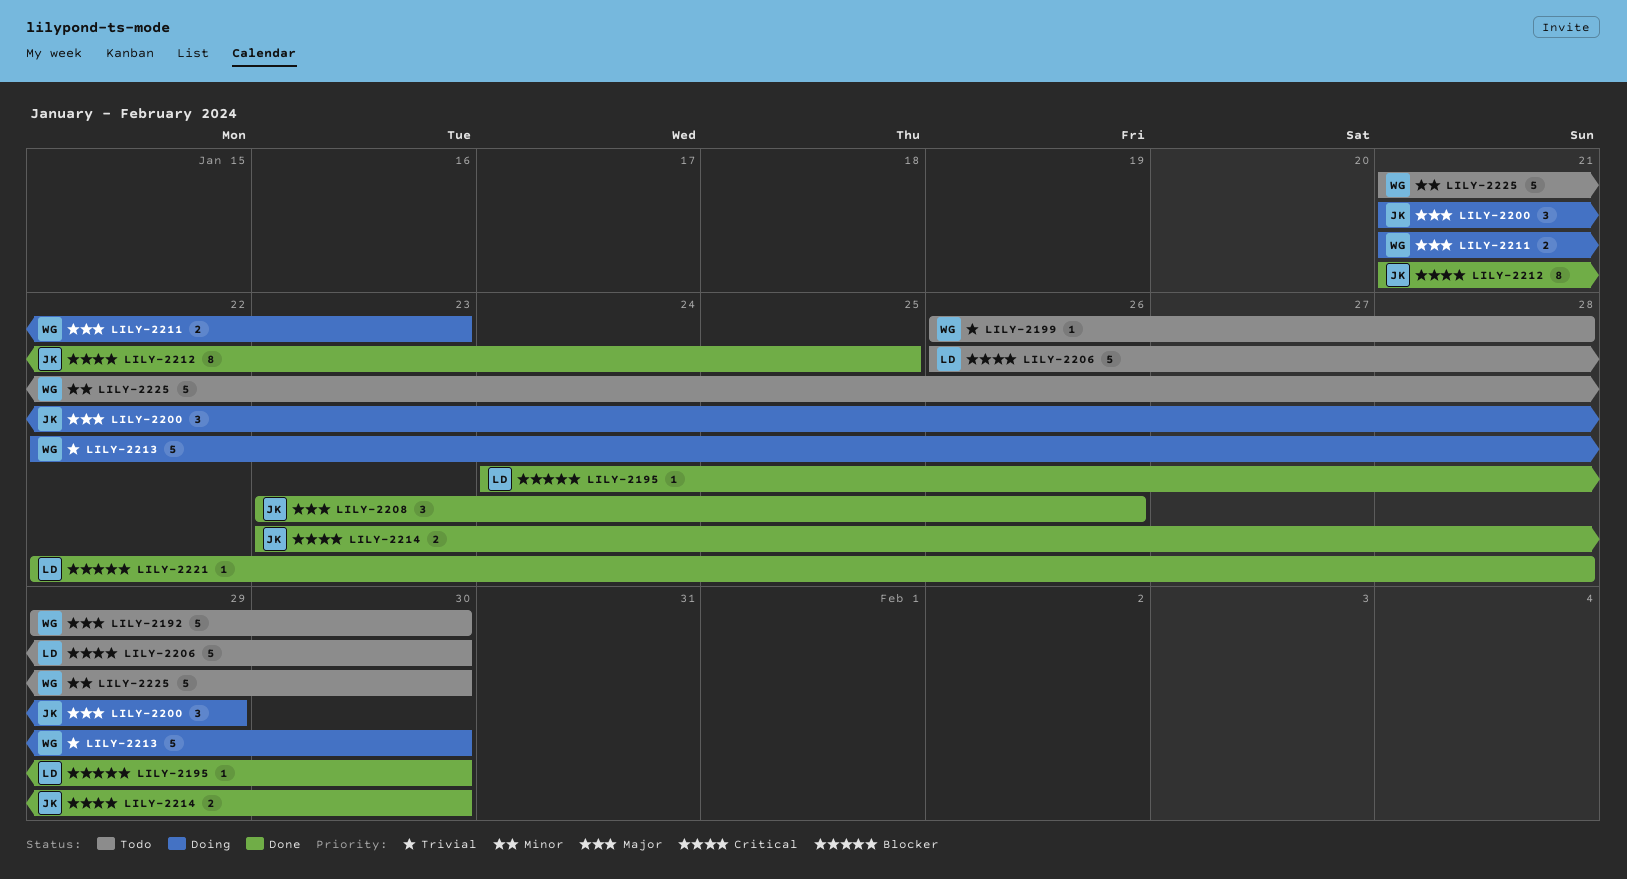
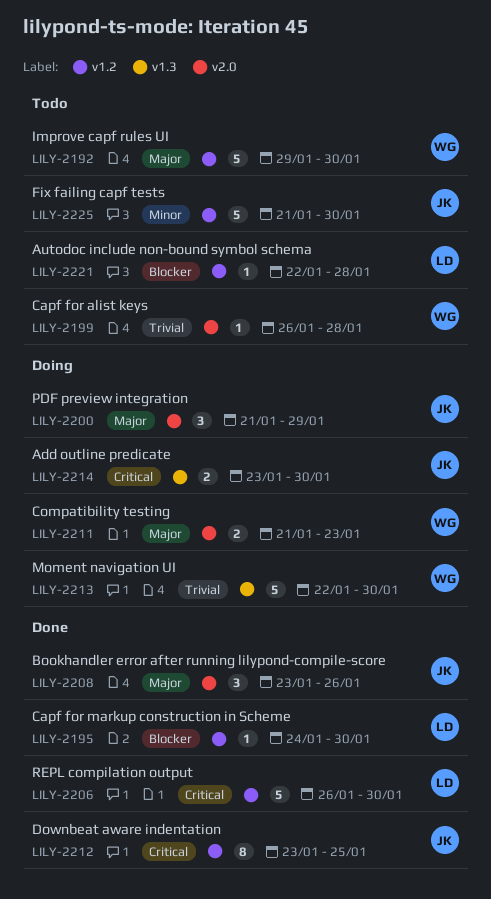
LILY-2206, status: Todo -> Done
LILY-2212, start: Jan 21 -> Jan 23
LILY-2214, status: Done -> Doing
LILY-2221, status: Done -> Todo
LILY-2225, owner: WG -> JK

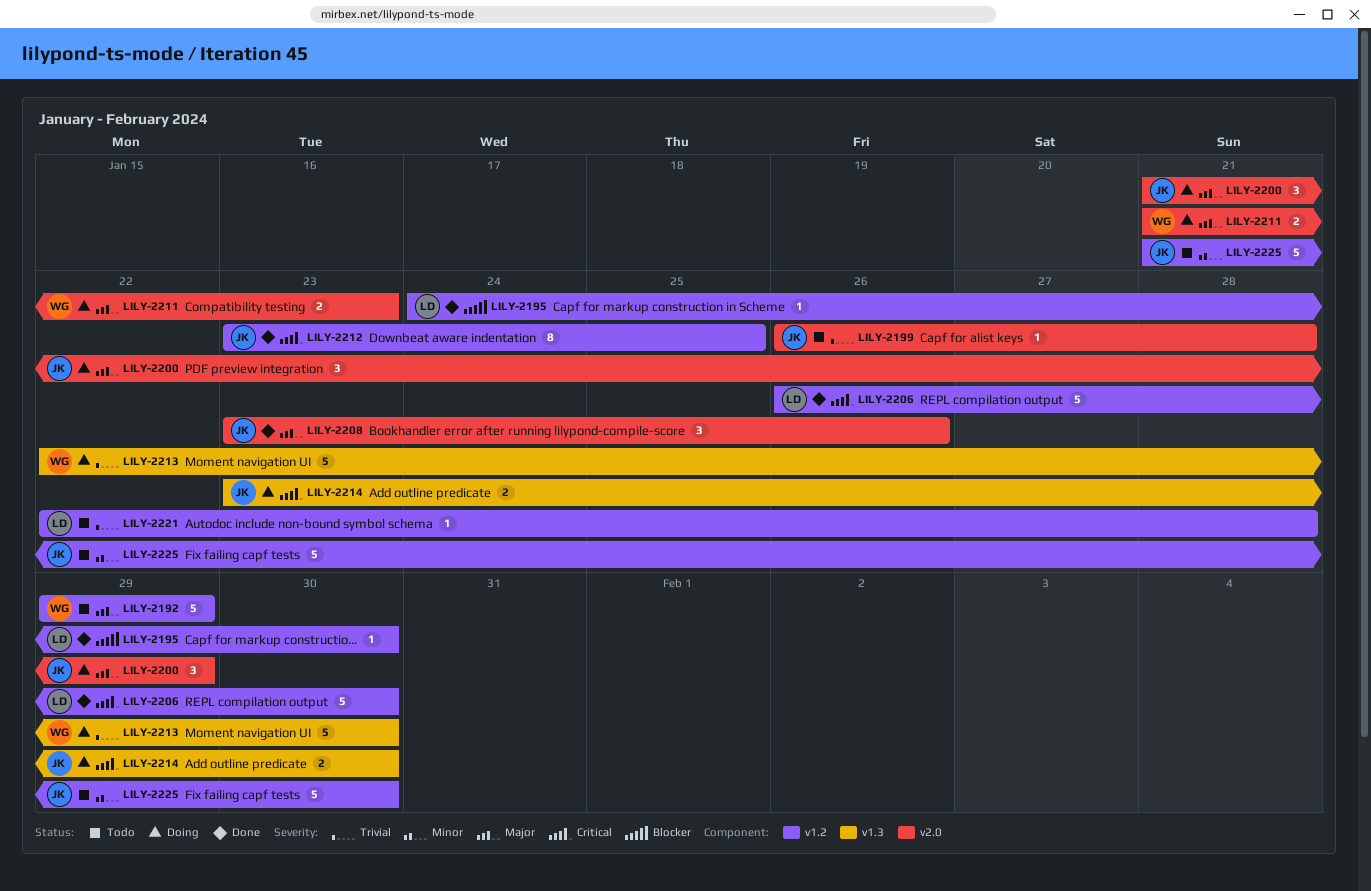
LILY-2192, due: Jan 30 -> Jan 29
LILY-2199, owner: WG -> JK
LILY-2221, priority: Blocker -> Trivial

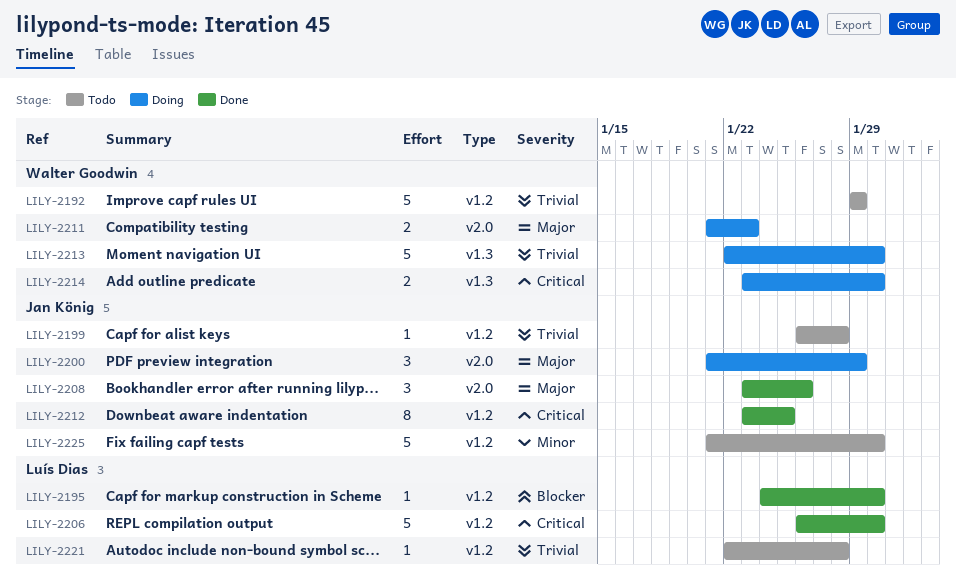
LILY-2192, priority: Major -> Trivial
LILY-2199, label: v2.0 -> v1.2
LILY-2214, owner: Jan König -> Walter Goodwin

